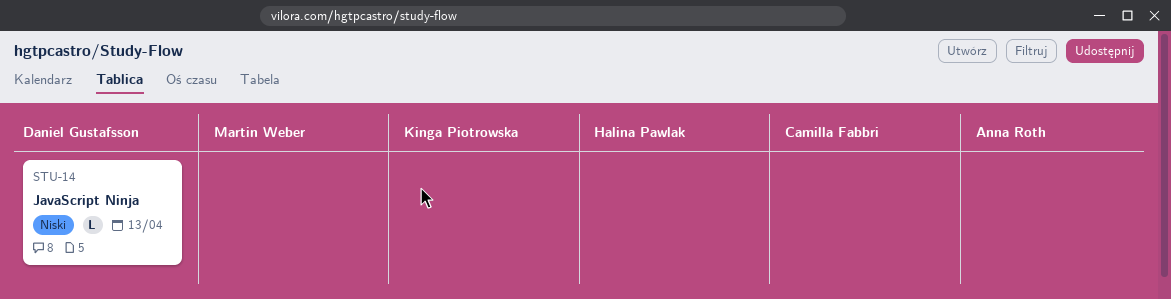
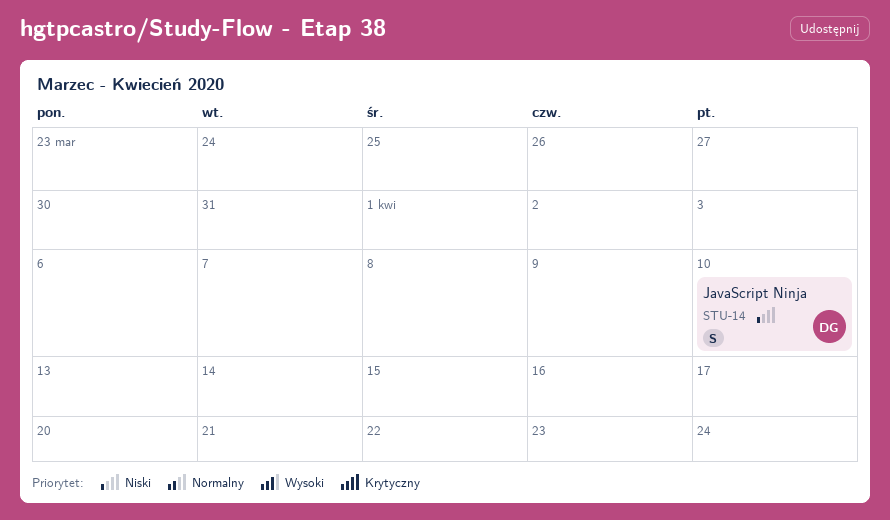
STU-14, estimate: L -> S
STU-14, due: Apr 13 -> Apr 10

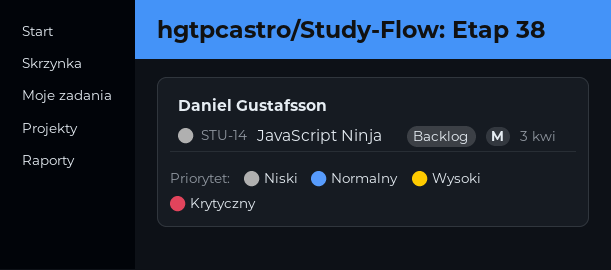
STU-14, estimate: S -> M
STU-14, due: Apr 10 -> Apr 3

